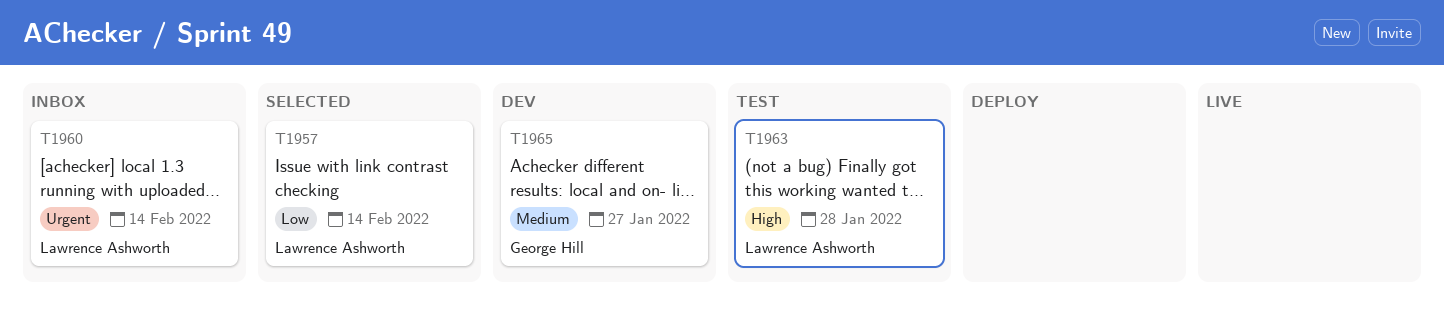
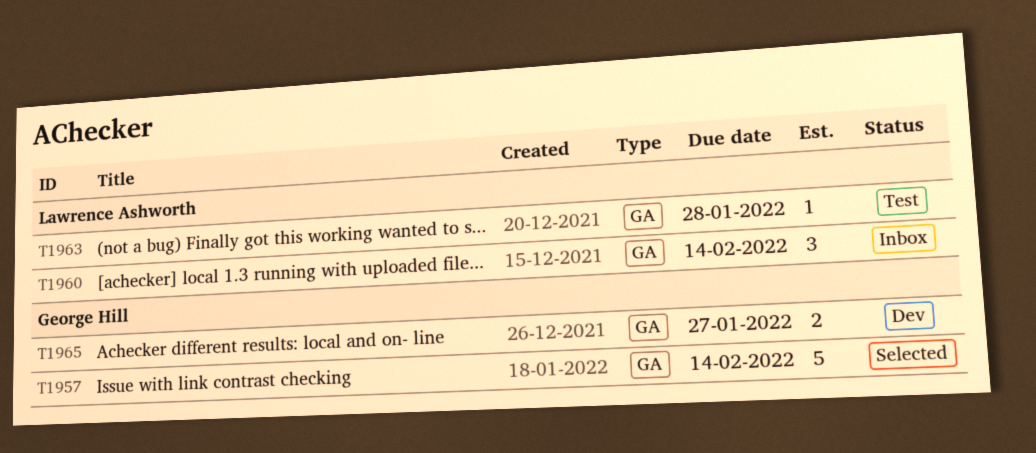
T1957, owner: Lawrence Ashworth -> George Hill

